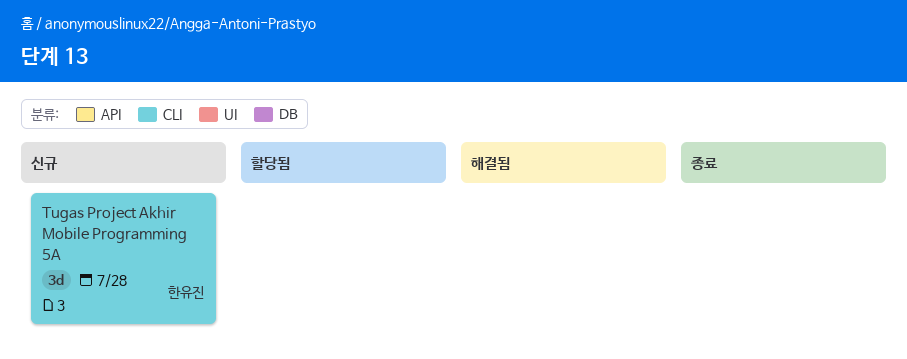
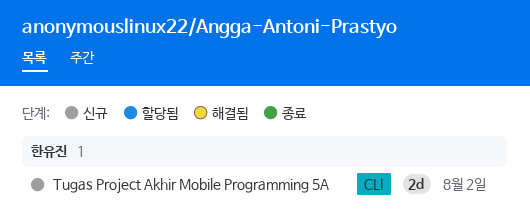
Tugas Project Akhir Mobile Programming 5A, estimate: 3d -> 2d
Tugas Project Akhir Mobile Programming 5A, due: Jul 28 -> Aug 2

